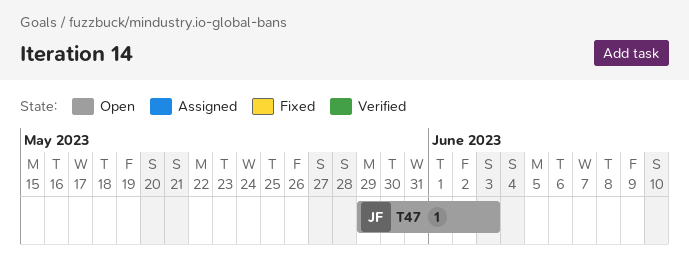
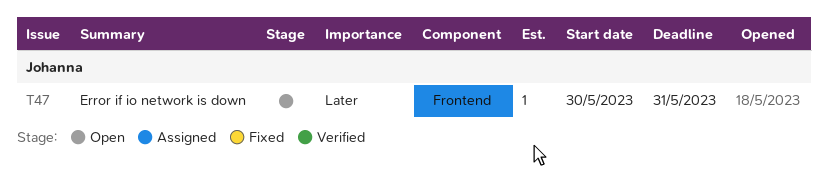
T47, start: May 29 -> May 30
T47, due: Jun 3 -> May 31

